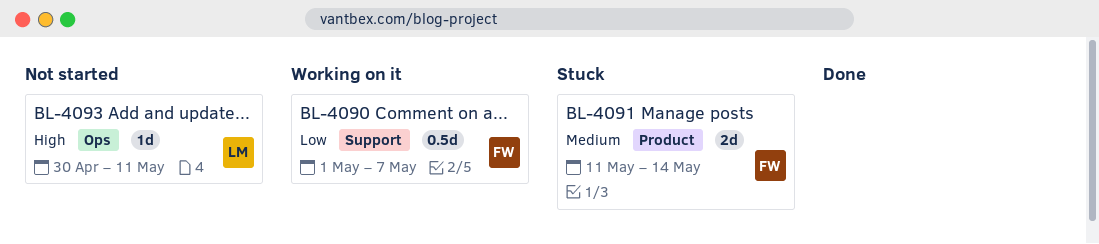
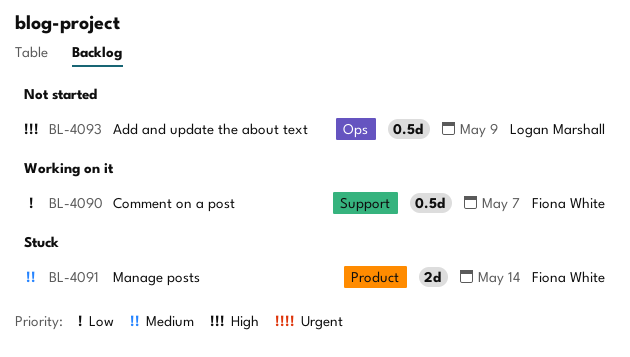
BL-4093, estimate: 1d -> 0.5d
BL-4093, due: May 11 -> May 9

